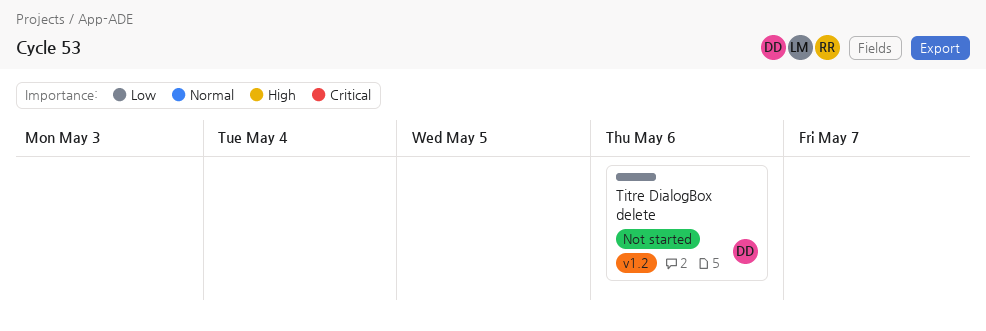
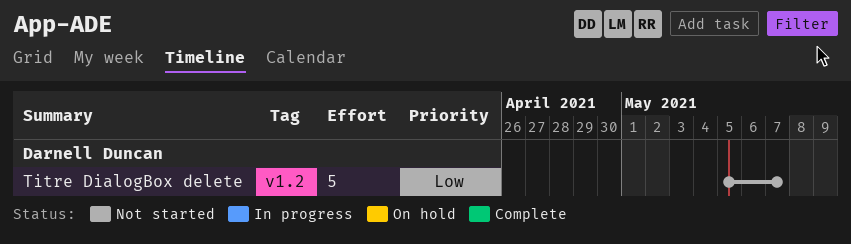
Titre DialogBox delete, due: May 6 -> May 7

